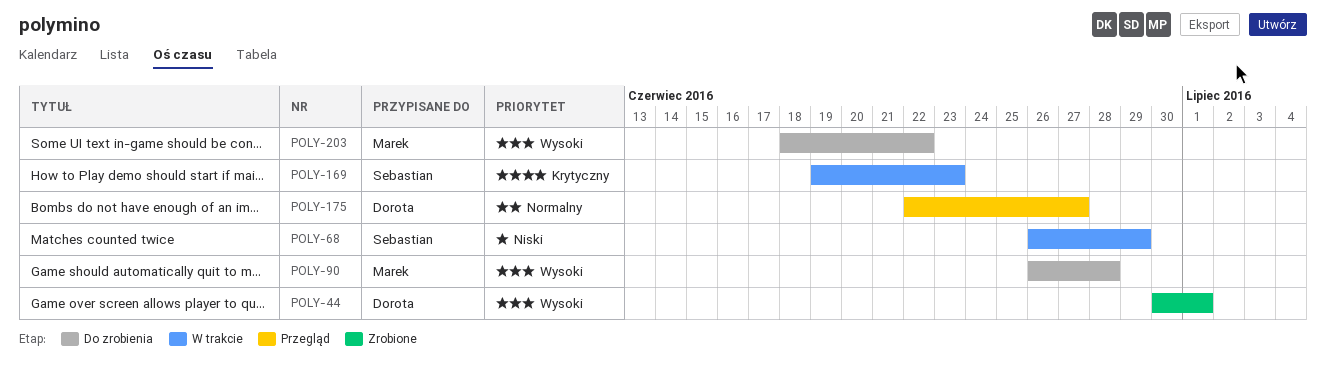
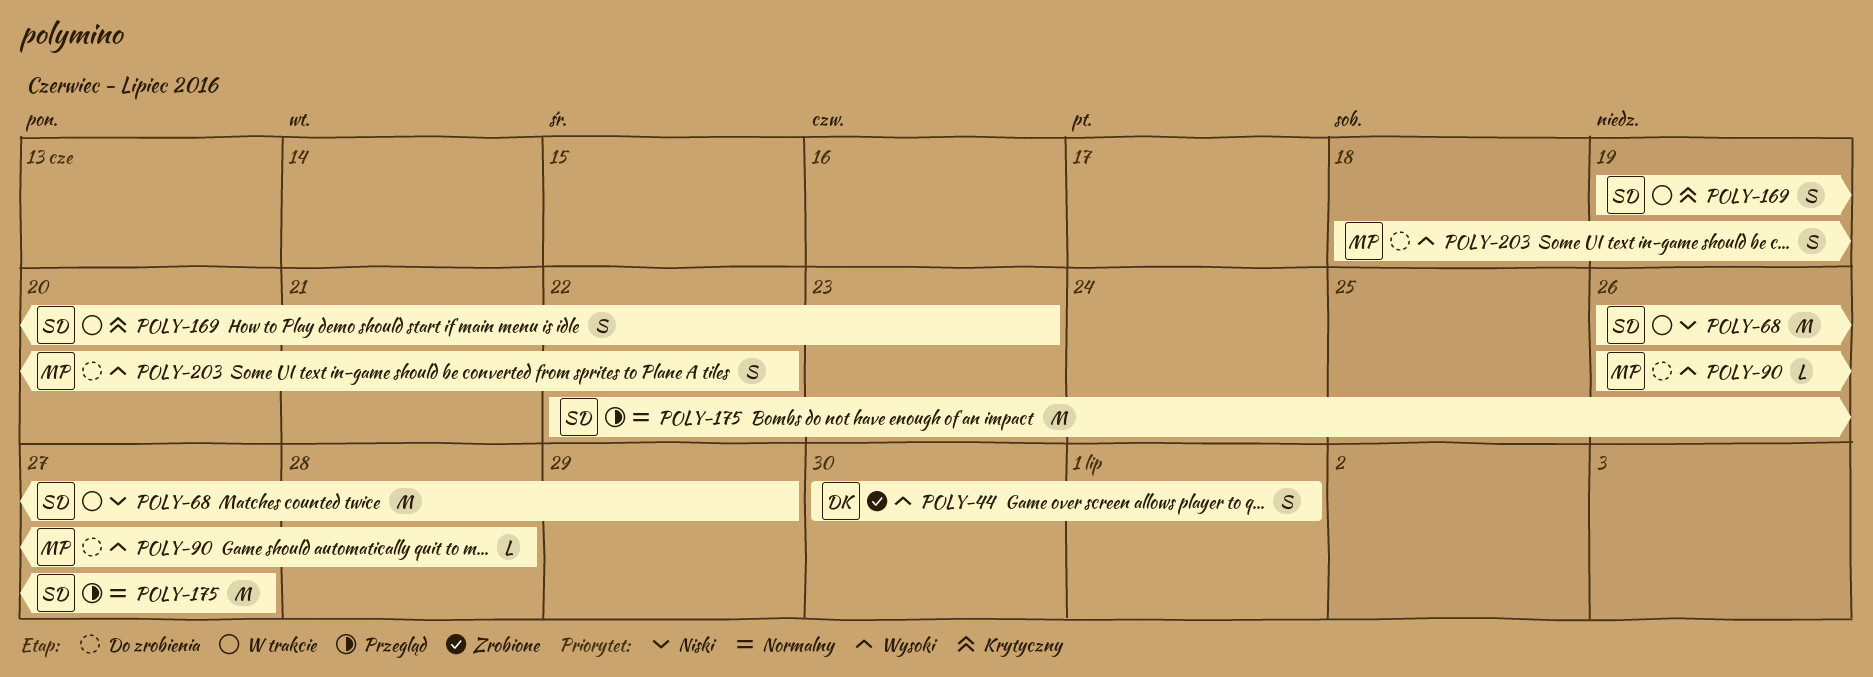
POLY-175, owner: Dorota -> Sebastian

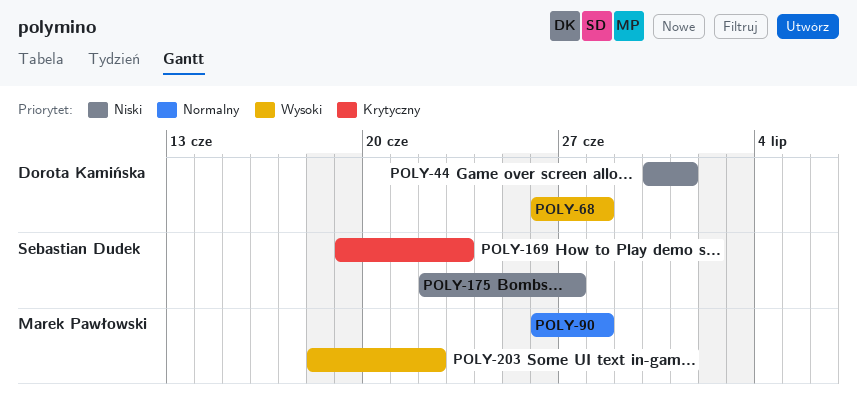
POLY-44, priority: Wysoki -> Niski
POLY-68, owner: Sebastian Dudek -> Dorota Kamińska
POLY-68, priority: Niski -> Wysoki
POLY-68, due: Jun 29 -> Jun 28
POLY-90, priority: Wysoki -> Normalny
POLY-175, priority: Normalny -> Niski

